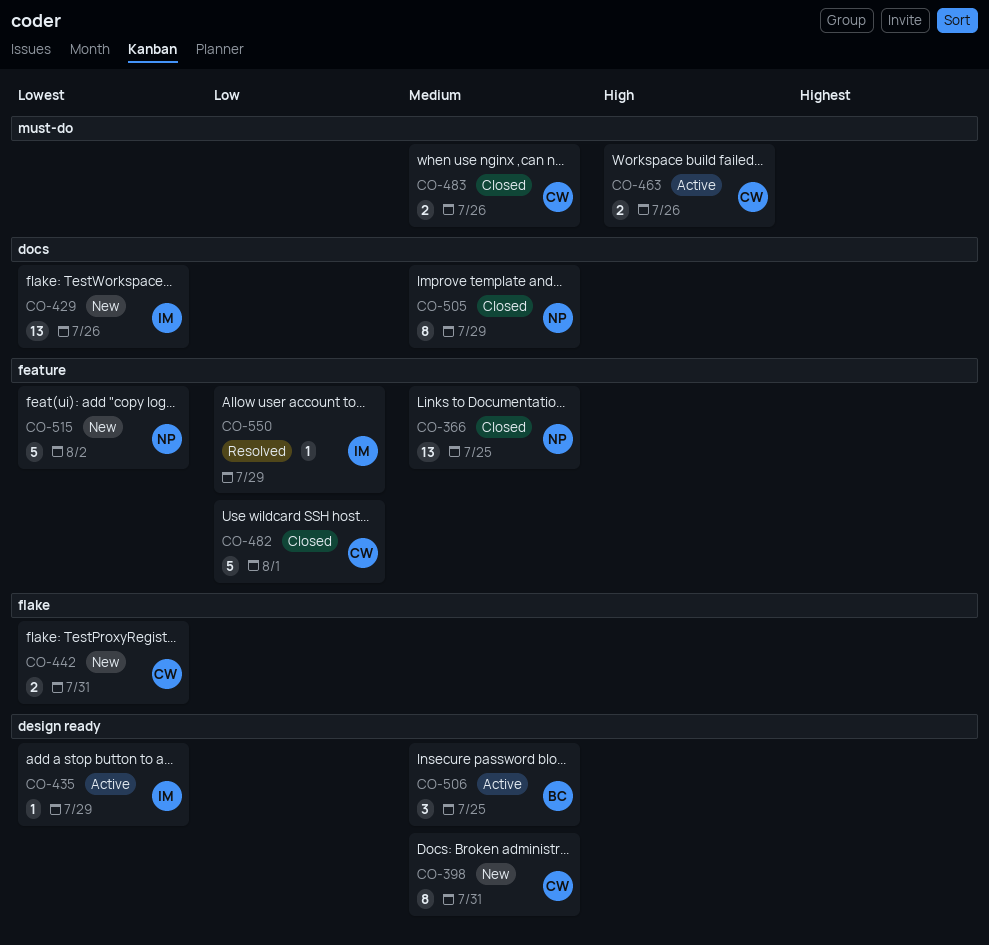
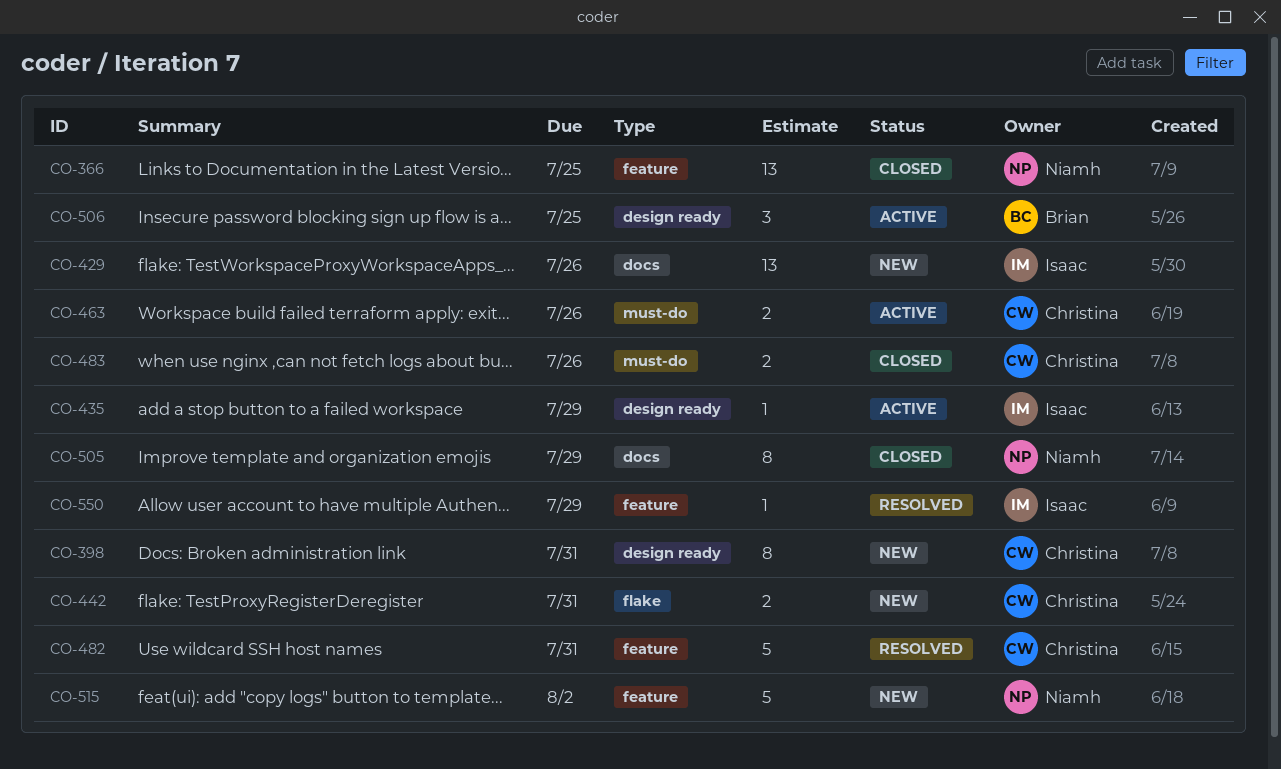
CO-482, status: Closed -> Resolved
CO-482, due: Aug 1 -> Jul 31

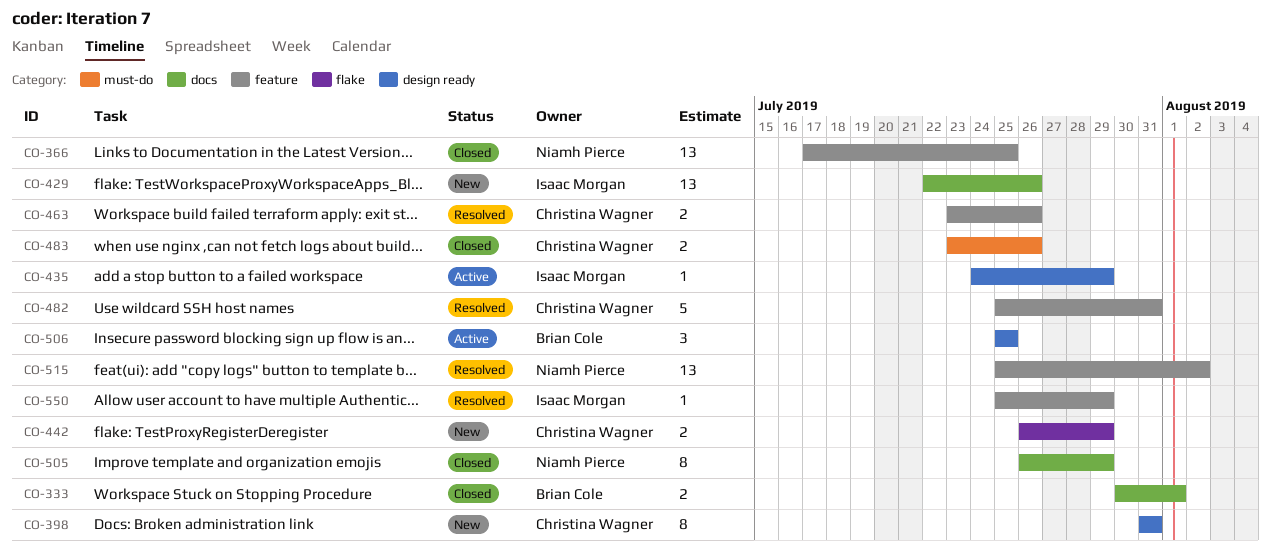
CO-333: none -> present
CO-442, due: Jul 31 -> Jul 29
CO-463, status: Active -> Resolved
CO-463, label: must-do -> feature
CO-515, status: New -> Resolved
CO-515, estimate: 5 -> 13

